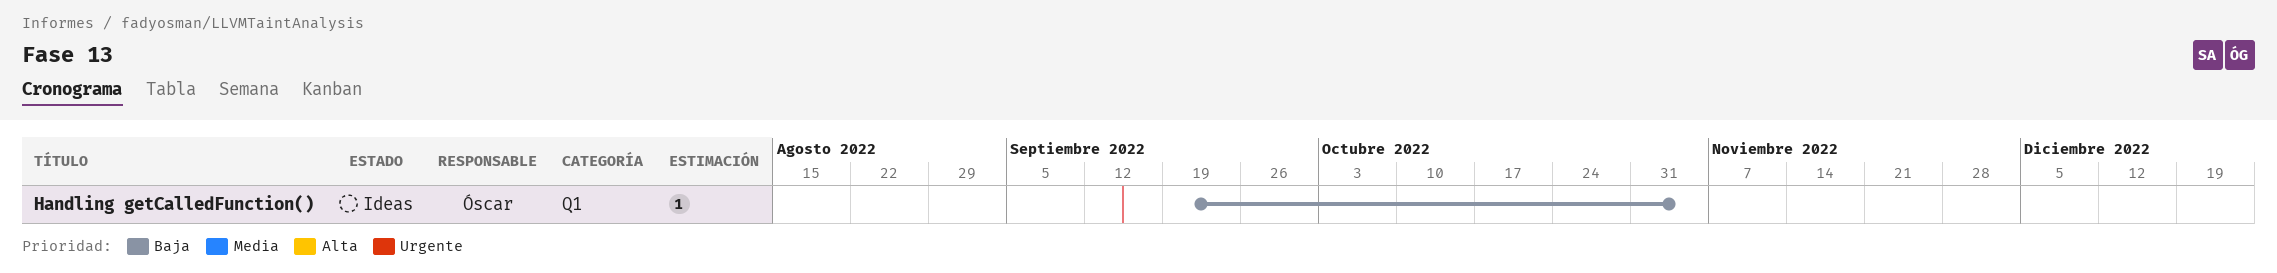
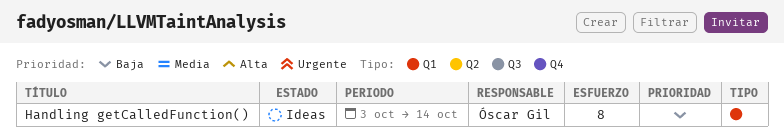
Handling getCalledFunction(), estimate: 1 -> 8
Handling getCalledFunction(), start: Sep 19 -> Oct 3
Handling getCalledFunction(), due: Nov 4 -> Oct 14

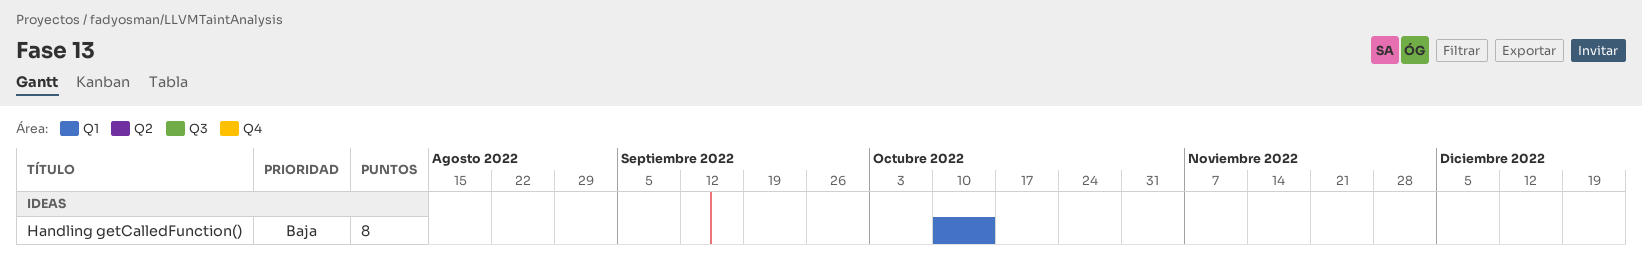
Handling getCalledFunction(), start: Oct 3 -> Oct 10

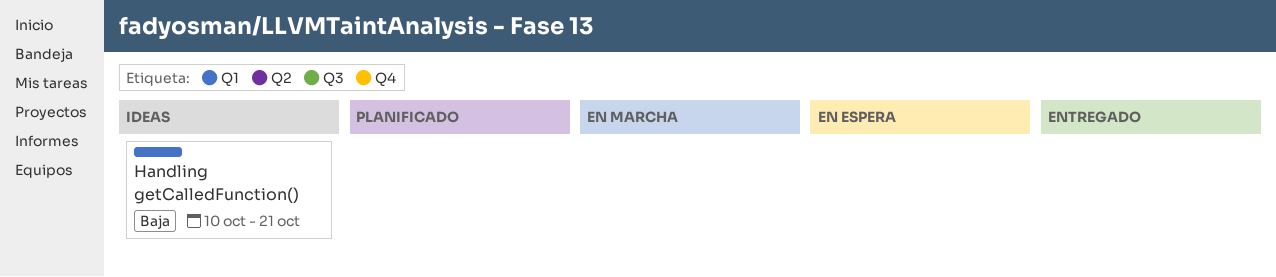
Handling getCalledFunction(), due: Oct 14 -> Oct 21

